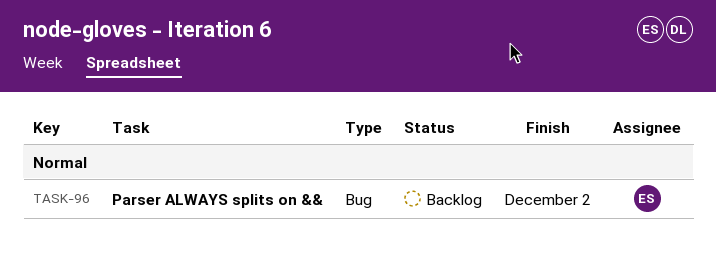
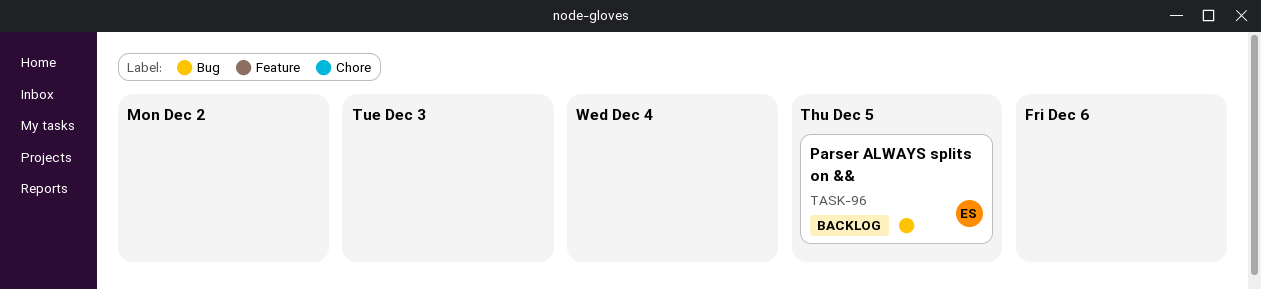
TASK-96, due: Dec 2 -> Dec 5

